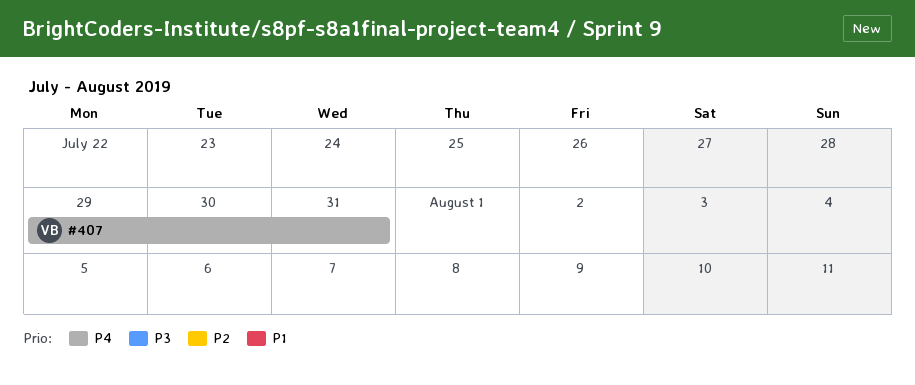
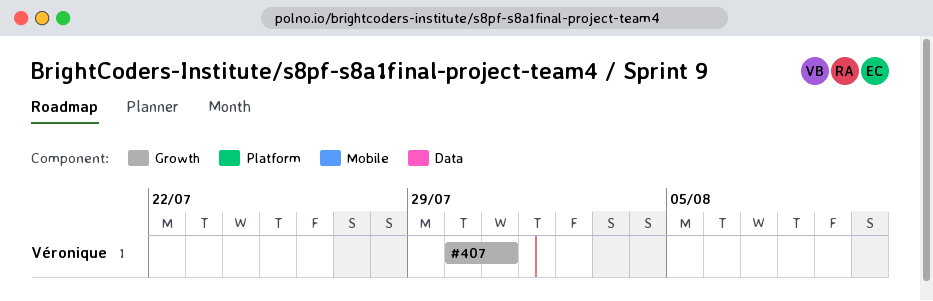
#407, start: Jul 29 -> Jul 30

